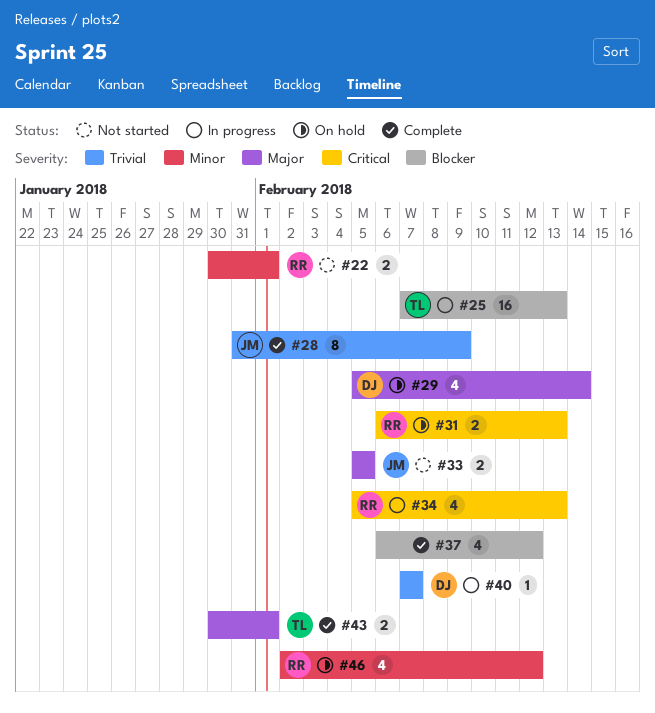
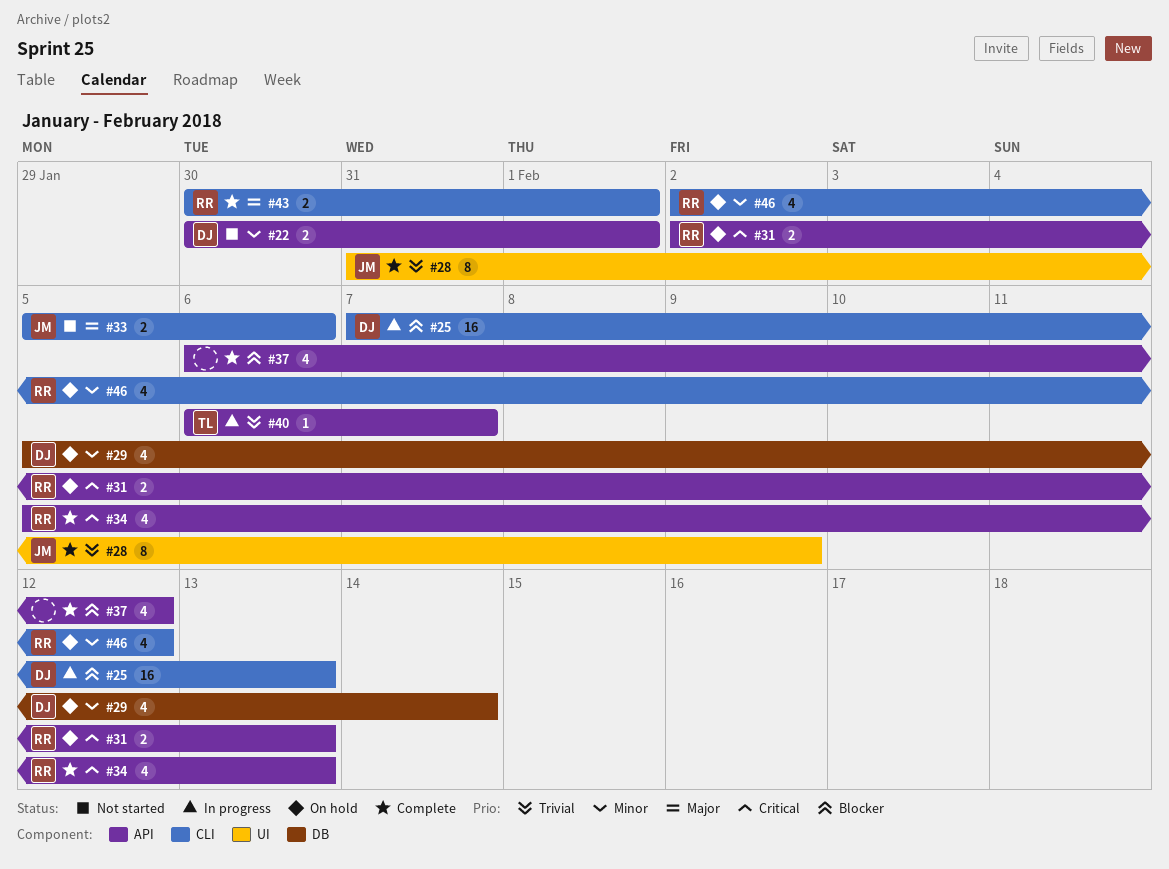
#22, owner: RR -> DJ
#25, owner: TL -> DJ
#29, priority: Major -> Minor
#31, start: Feb 6 -> Feb 2
#33, due: Feb 5 -> Feb 6
#34, status: In progress -> Complete
#40, owner: DJ -> TL
#40, start: Feb 7 -> Feb 6
#43, owner: TL -> RR

